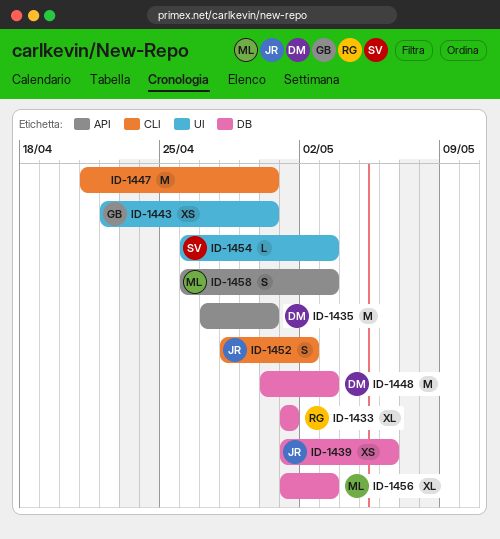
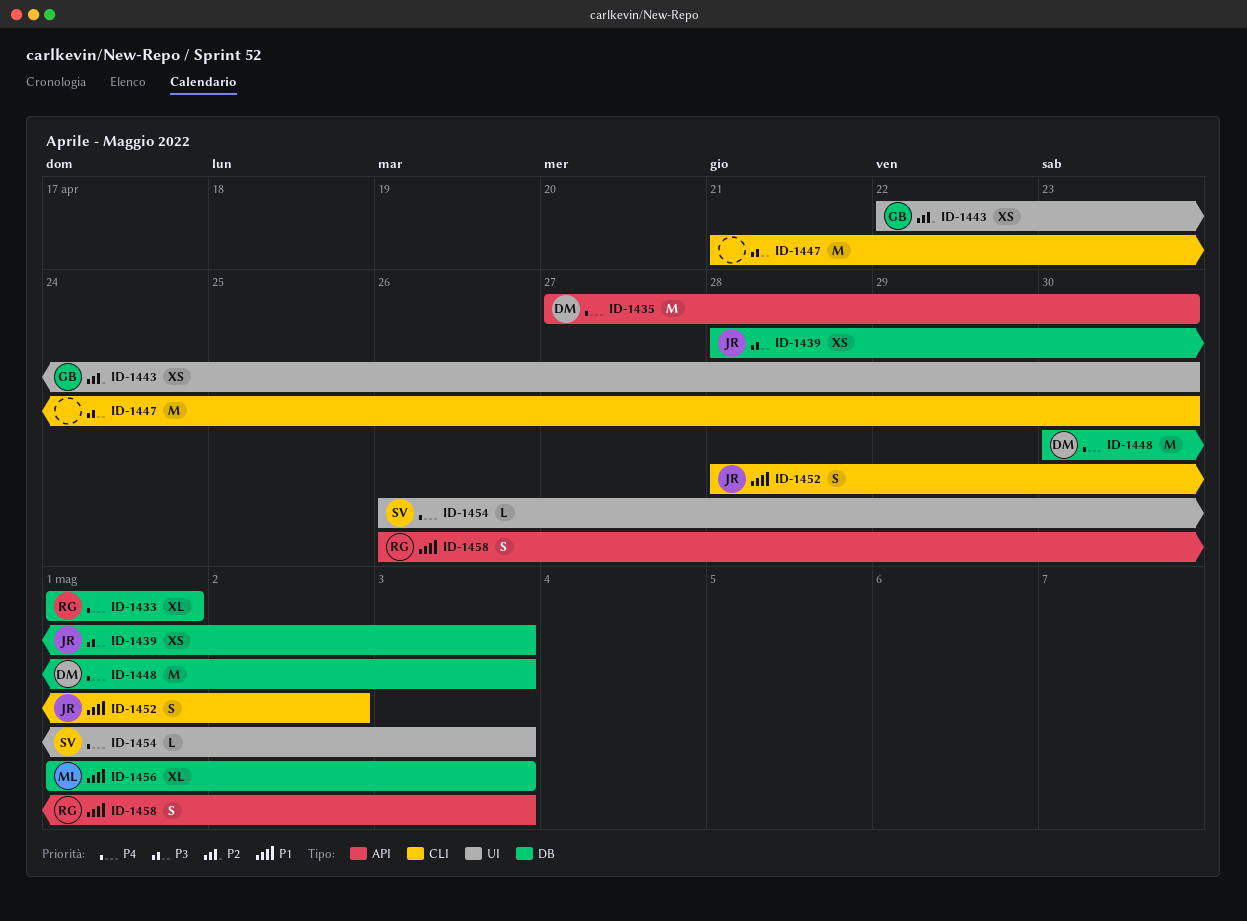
ID-1439, start: May 1 -> Apr 28
ID-1439, due: May 6 -> May 3
ID-1458, owner: ML -> RG

